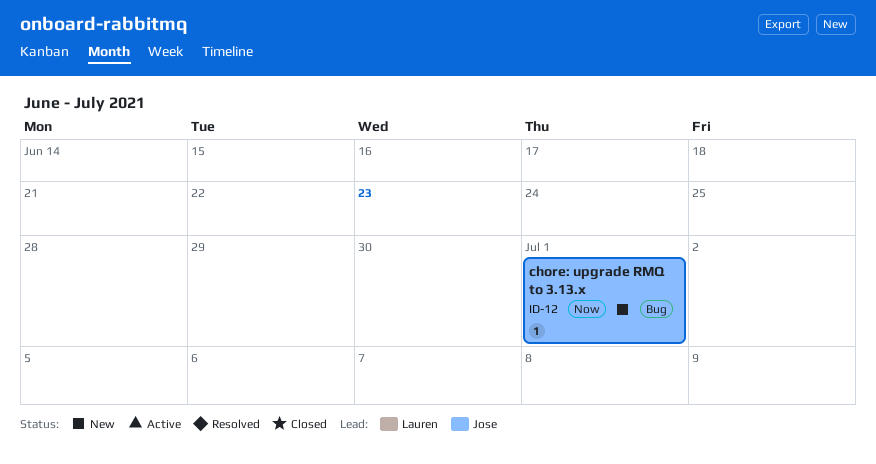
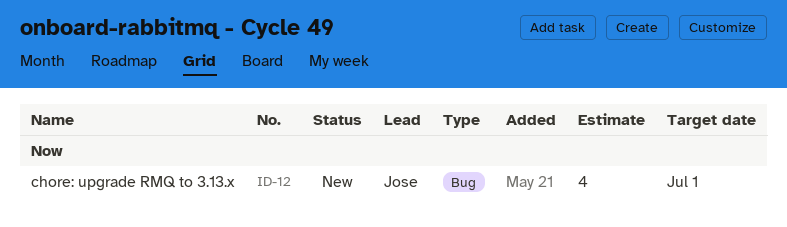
ID-12, estimate: 1 -> 4

